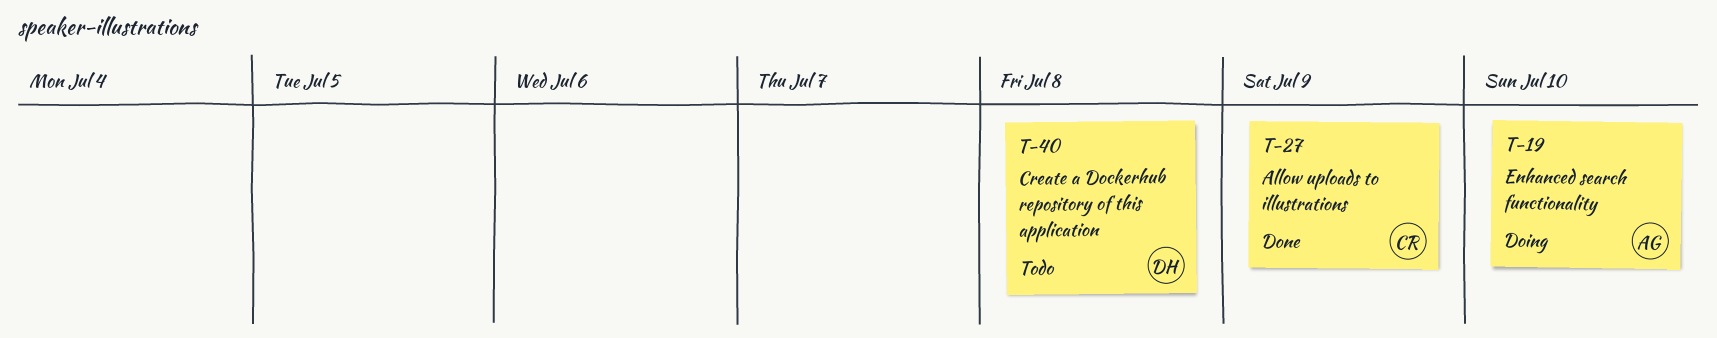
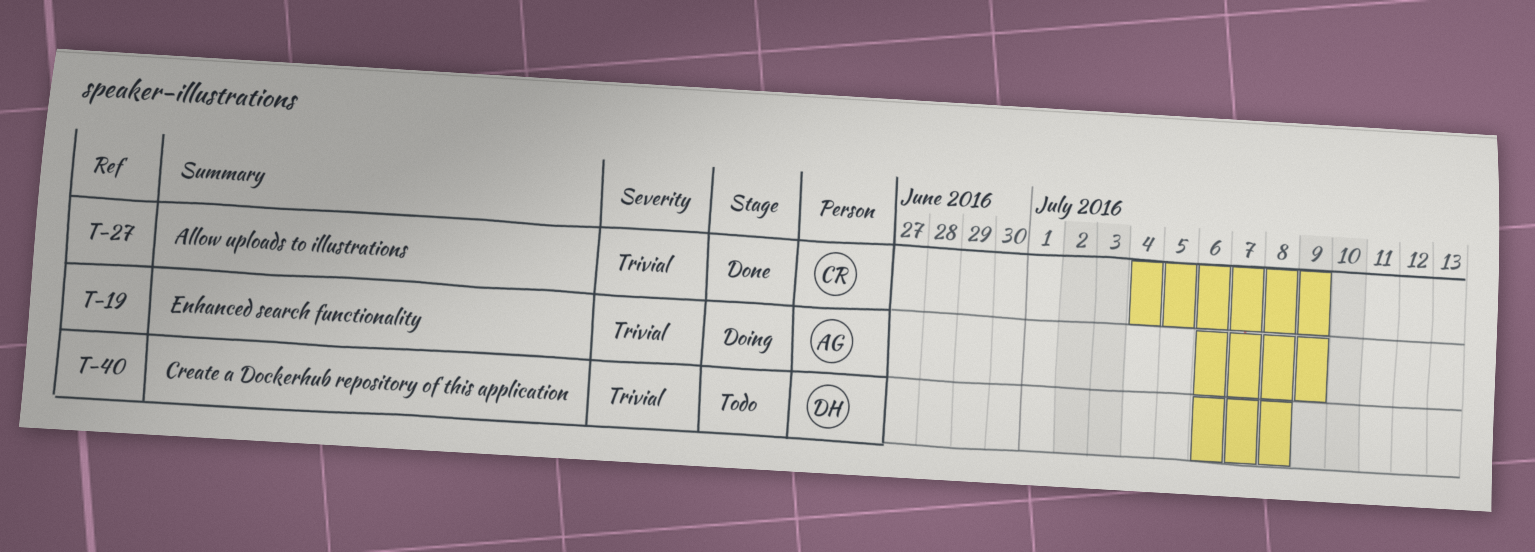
T-19, due: Jul 10 -> Jul 9

